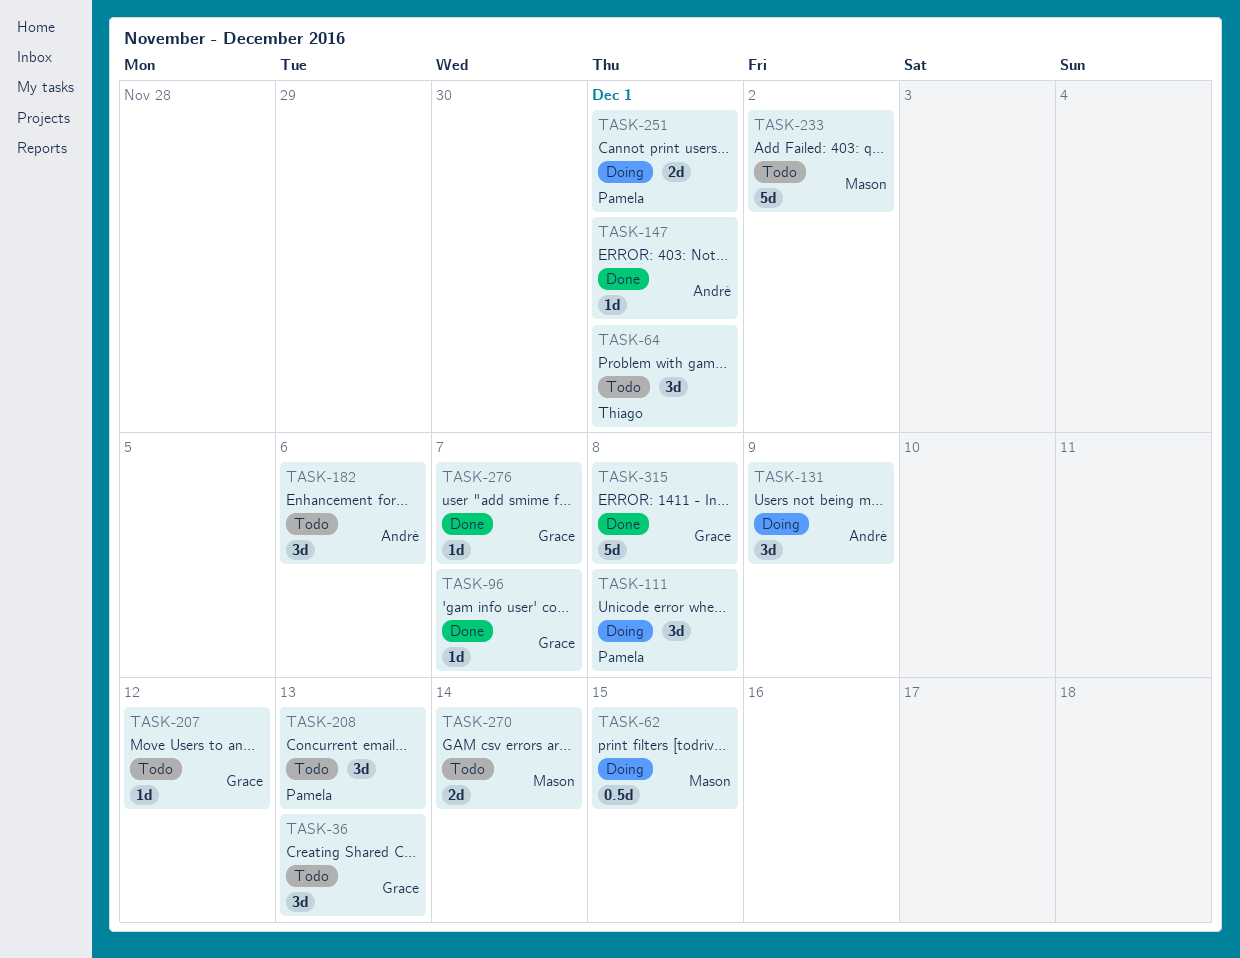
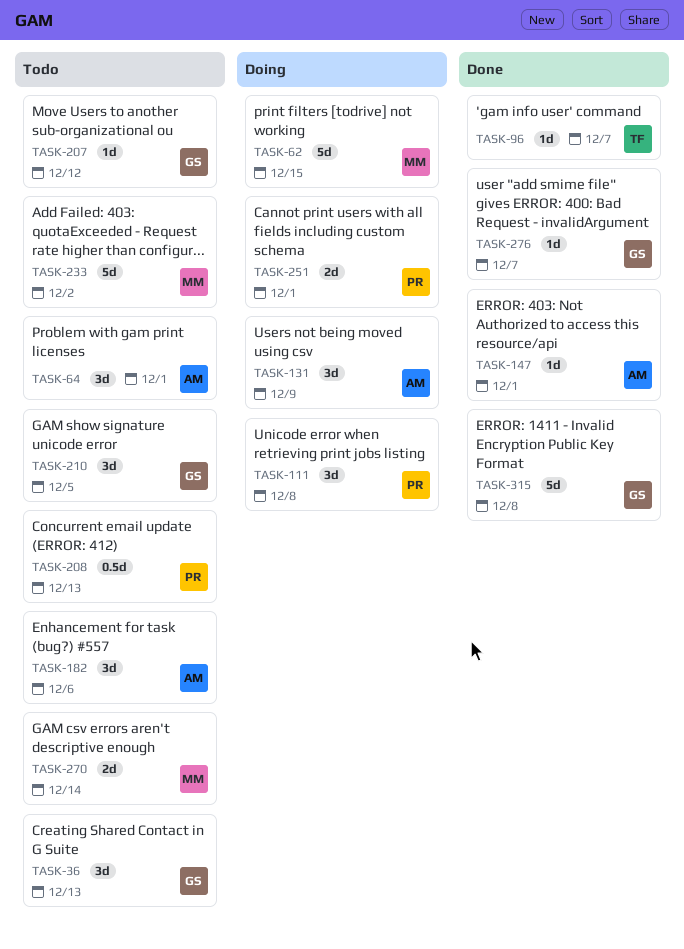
TASK-62, estimate: 0.5d -> 5d
TASK-64, owner: Thiago -> André
TASK-96, owner: Grace -> Thiago
TASK-208, estimate: 3d -> 0.5d
TASK-210: none -> present

